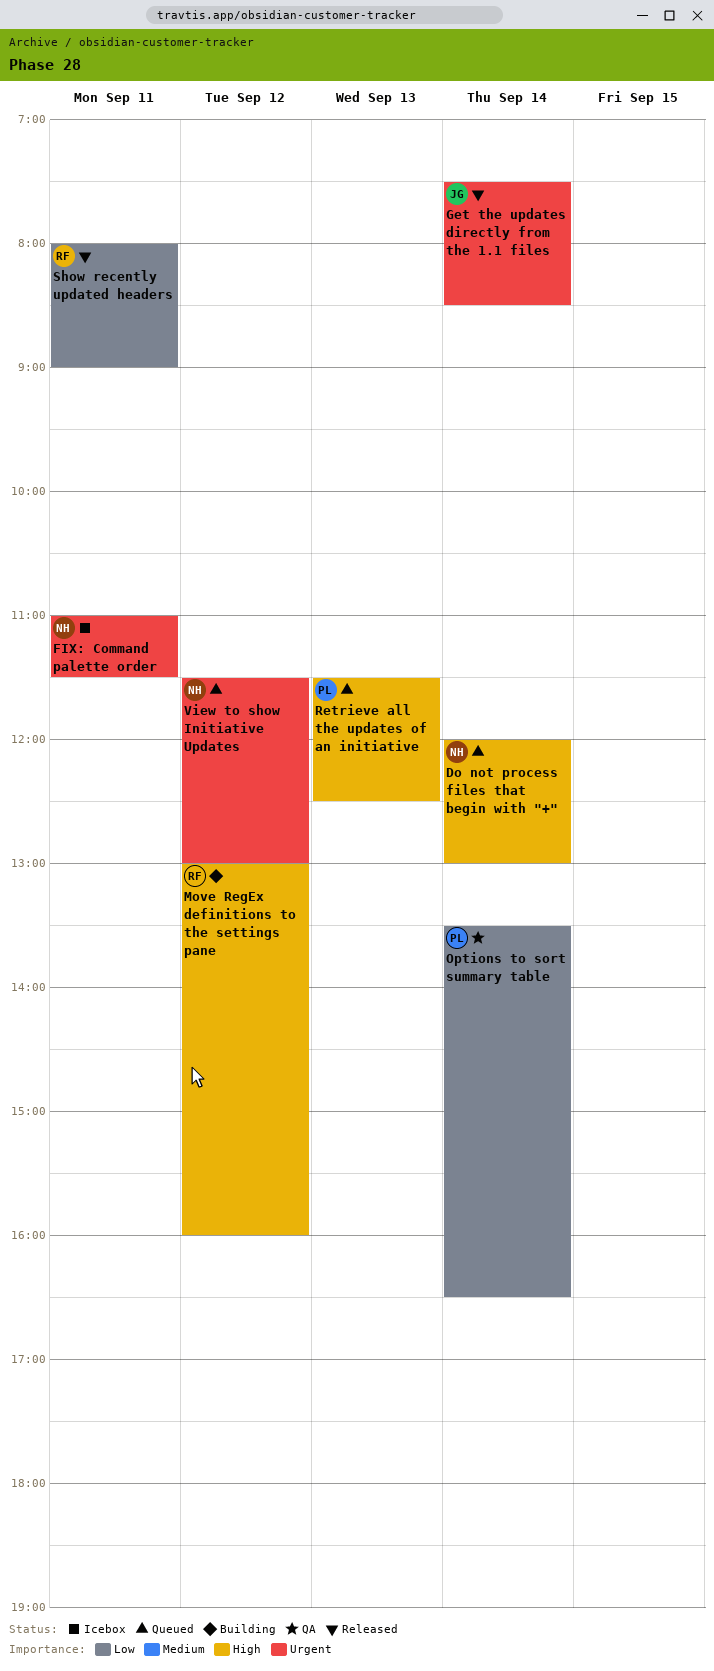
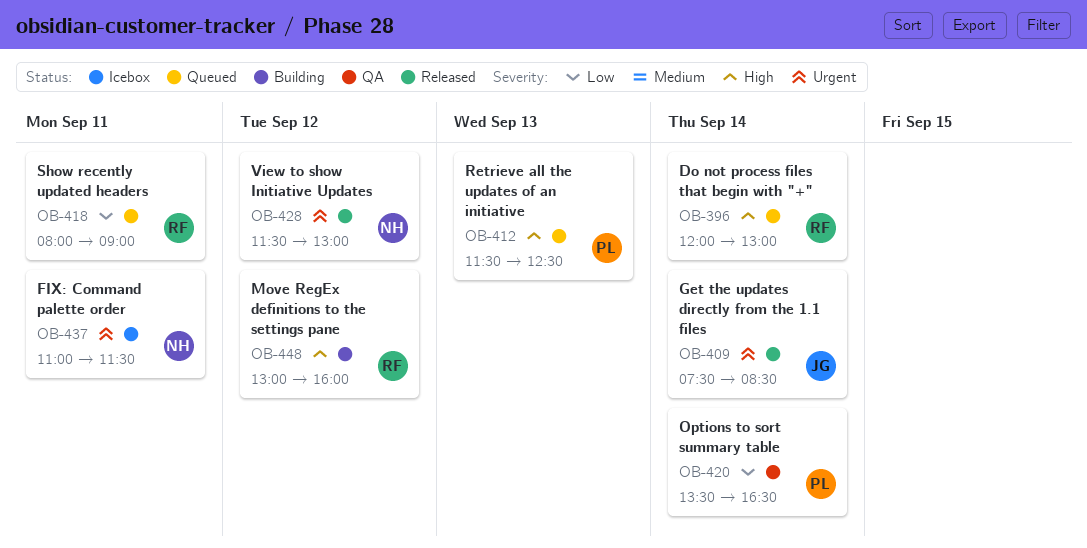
Do not process files that begin with "+", owner: NH -> RF
Show recently updated headers, status: Released -> Queued
View to show Initiative Updates, status: Queued -> Released

